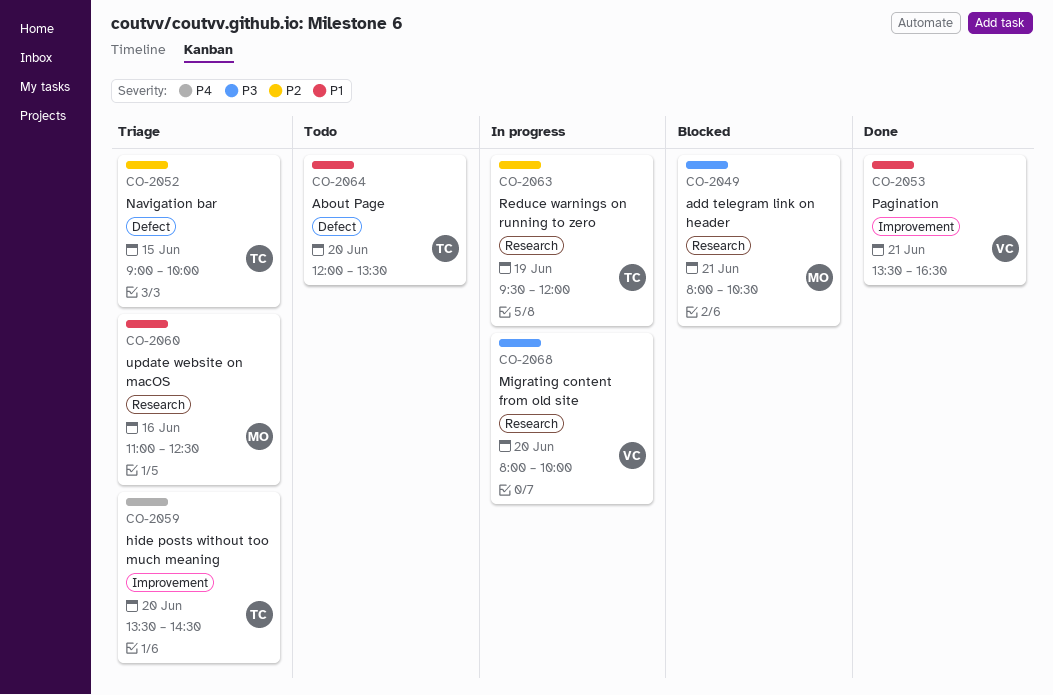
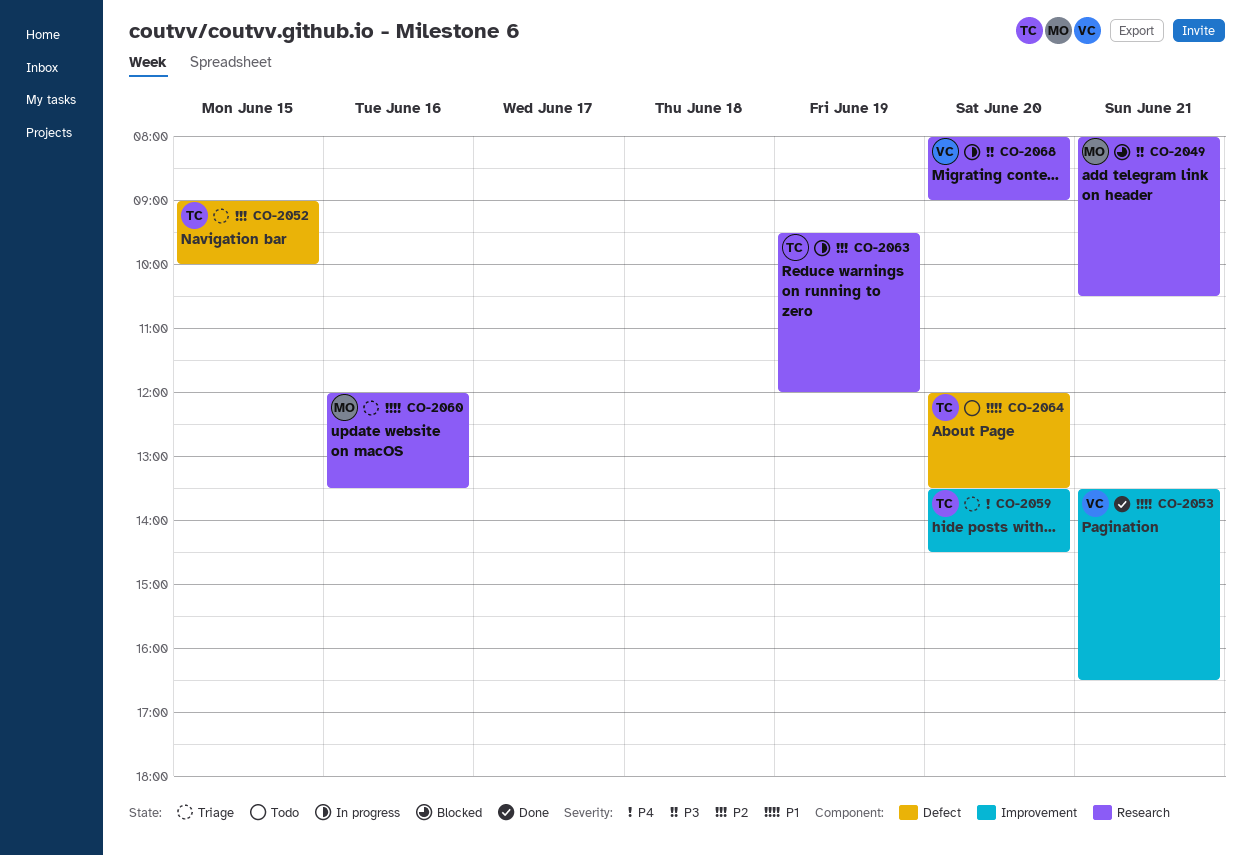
CO-2060, begins: 11:00 -> 12:00
CO-2060, ends: 12:30 -> 13:30
CO-2068, ends: 10:00 -> 09:00

